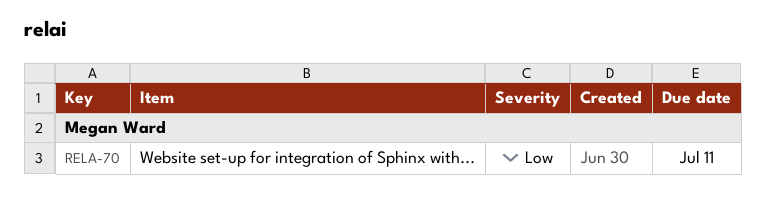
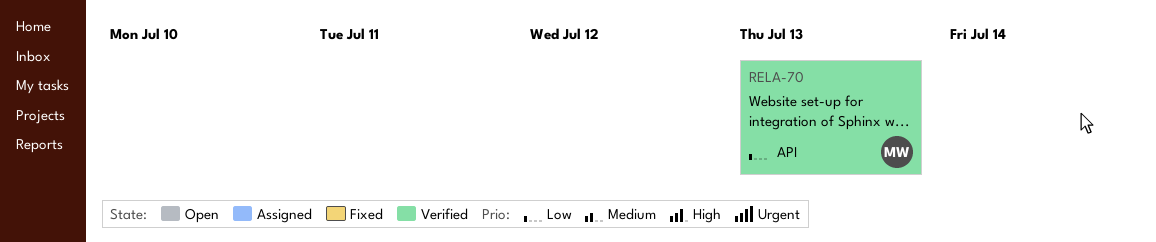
RELA-70, due: Jul 11 -> Jul 13

